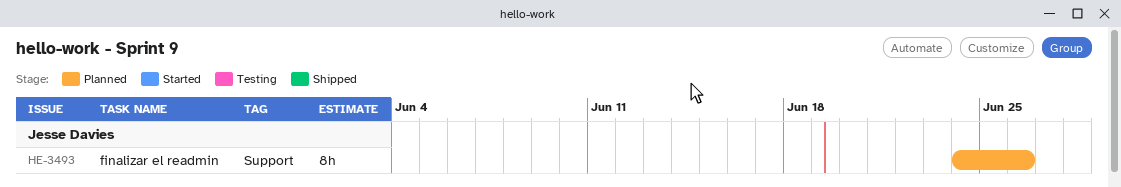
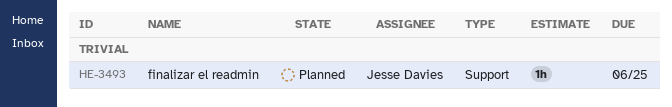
HE-3493, estimate: 8h -> 1h
HE-3493, due: Jun 26 -> Jun 25

